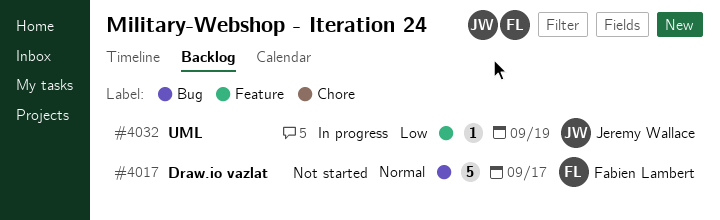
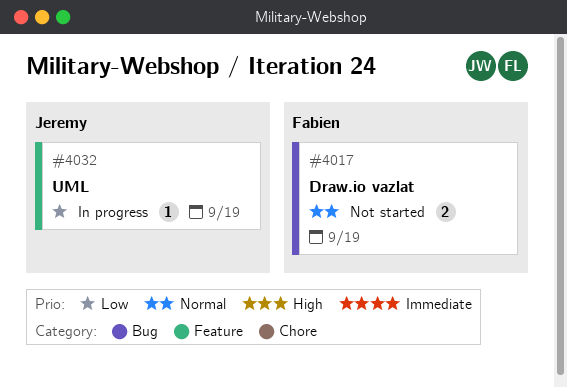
#4017, estimate: 5 -> 2
#4017, due: Sep 17 -> Sep 19

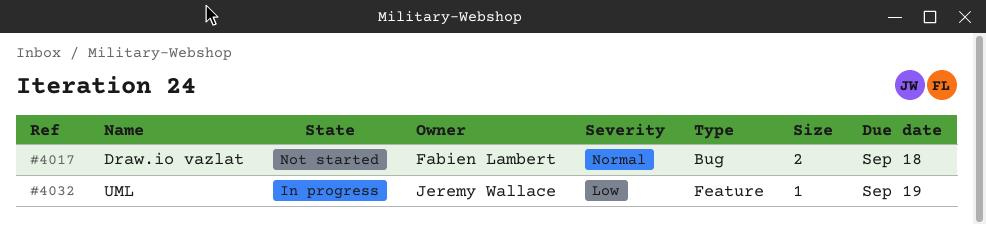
#4017, due: Sep 19 -> Sep 18

